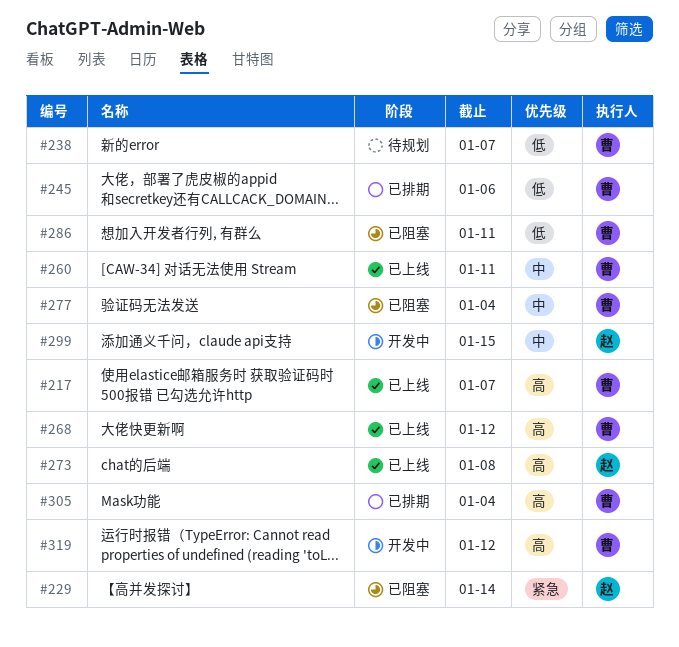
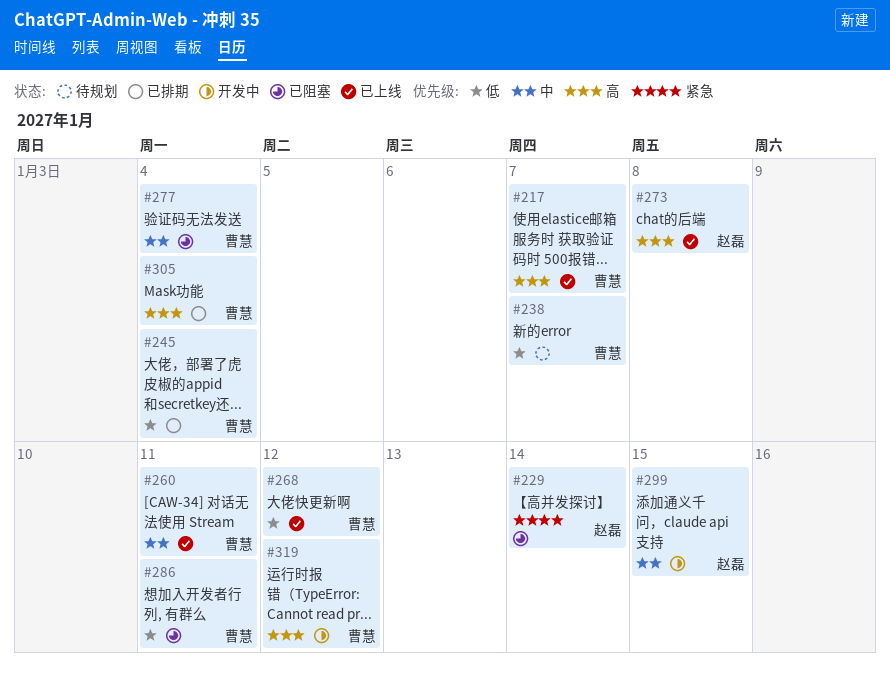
#245, due: Jan 6 -> Jan 4
#268, priority: 高 -> 低

